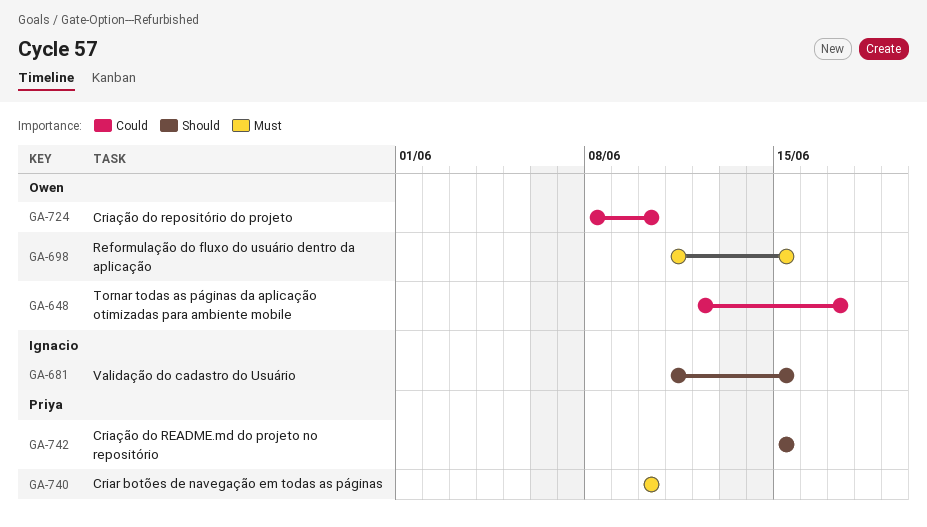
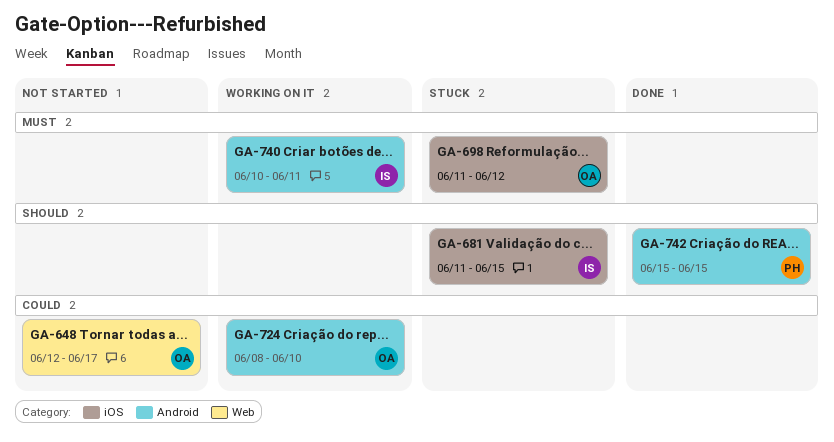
GA-698, due: Jun 15 -> Jun 12
GA-740, owner: Priya -> Ignacio
GA-740, due: Jun 10 -> Jun 11

